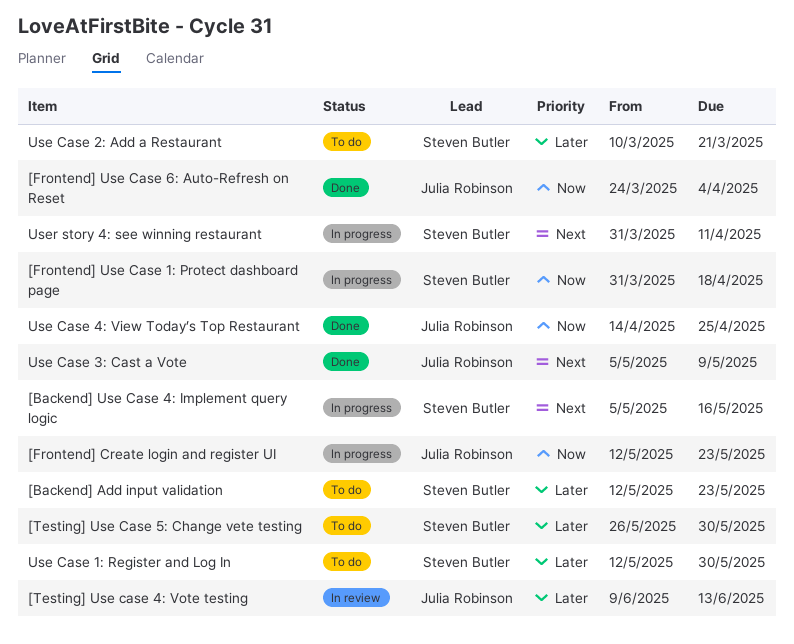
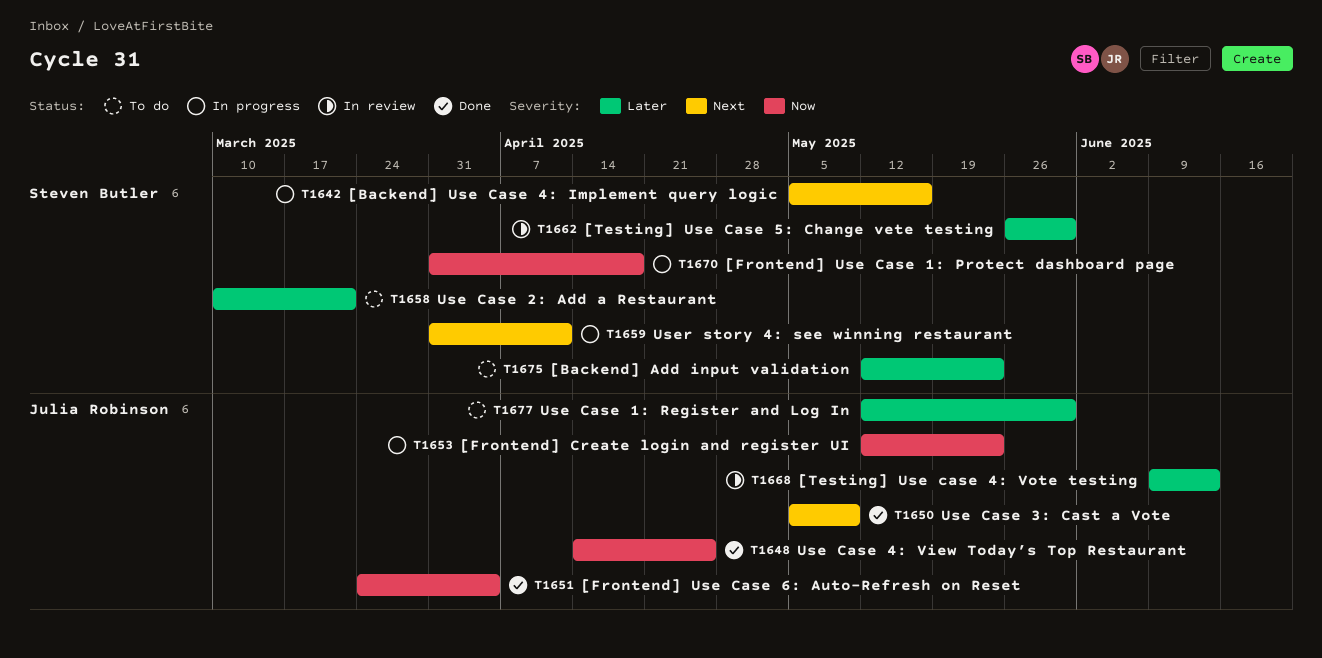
[Testing] Use Case 5: Change vete testing, status: To do -> In review
Use Case 1: Register and Log In, owner: Steven Butler -> Julia Robinson

